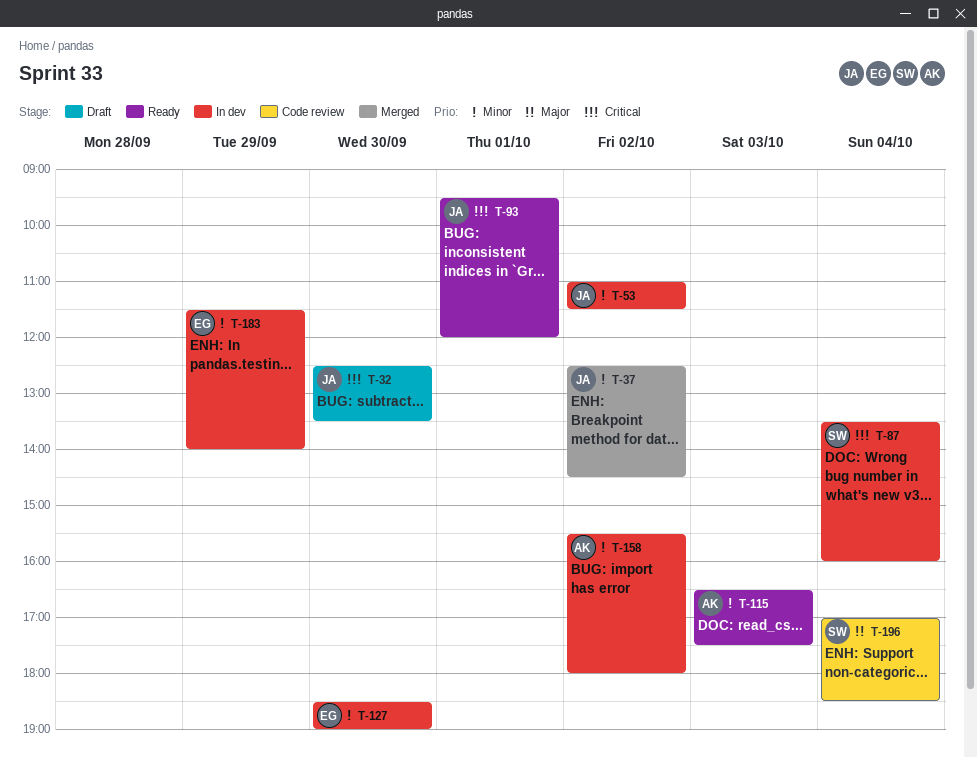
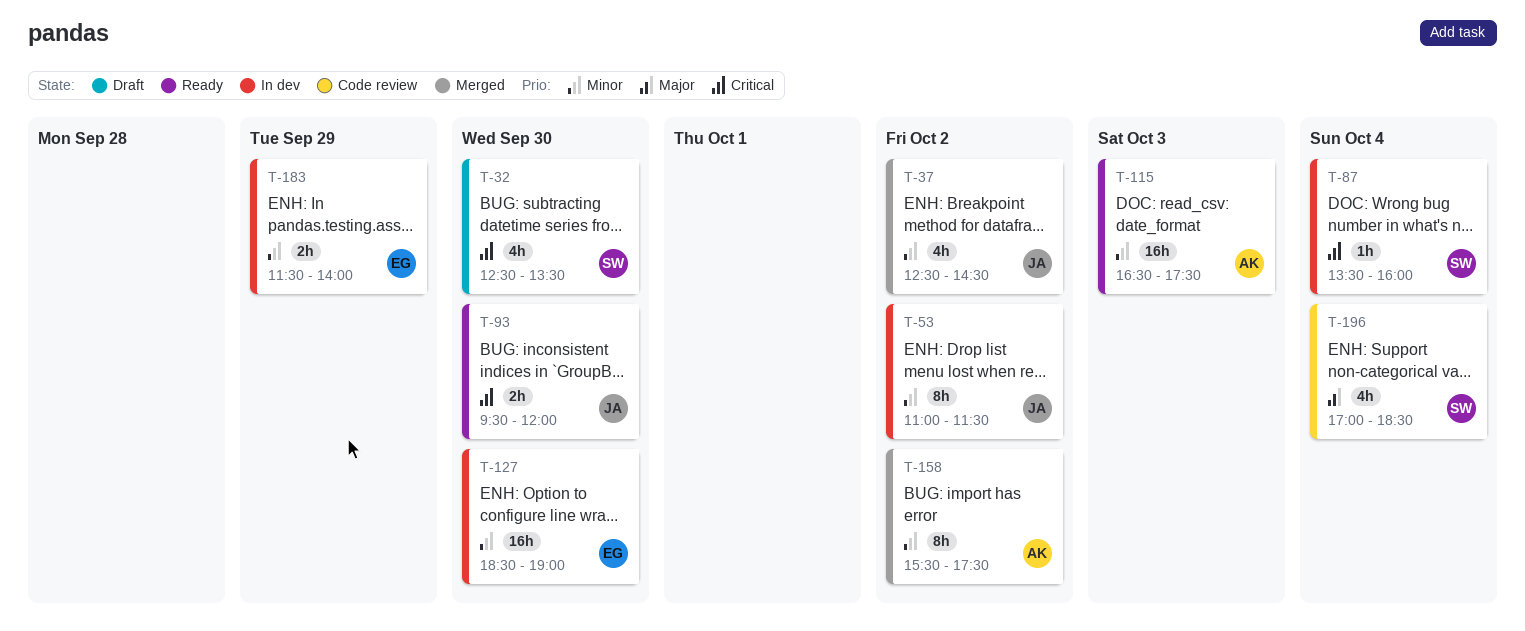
T-32, owner: JA -> SW
T-93, day: Oct 1 -> Sep 30
T-158, status: In dev -> Merged
T-158, ends: 18:00 -> 17:30

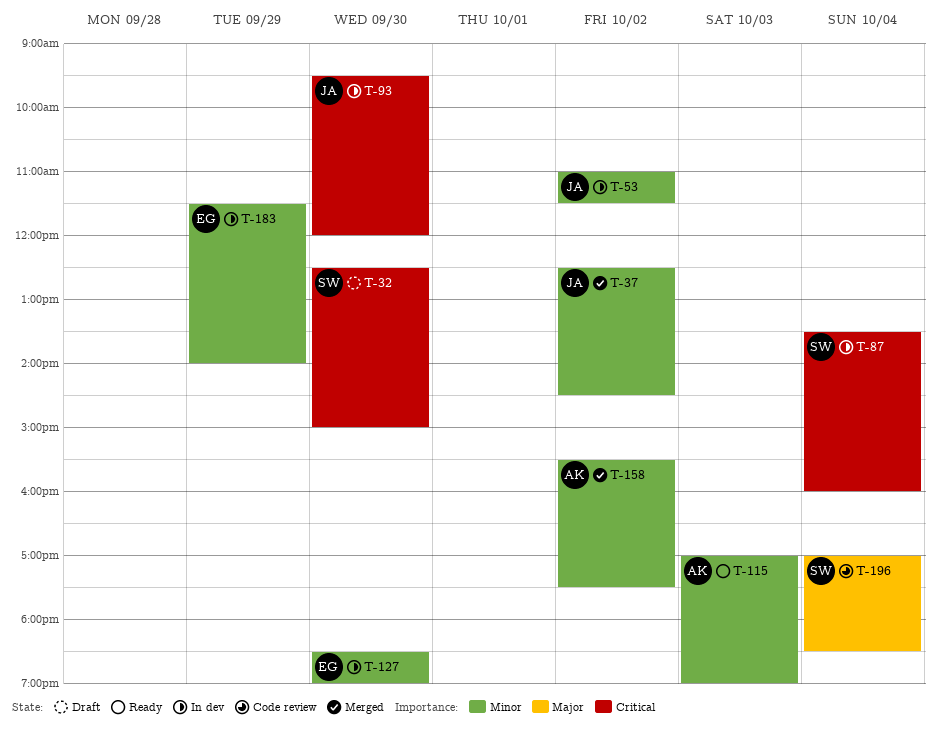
T-32, ends: 13:30 -> 15:00
T-93, status: Ready -> In dev
T-115, begins: 16:30 -> 17:00
T-115, ends: 17:30 -> 19:00

